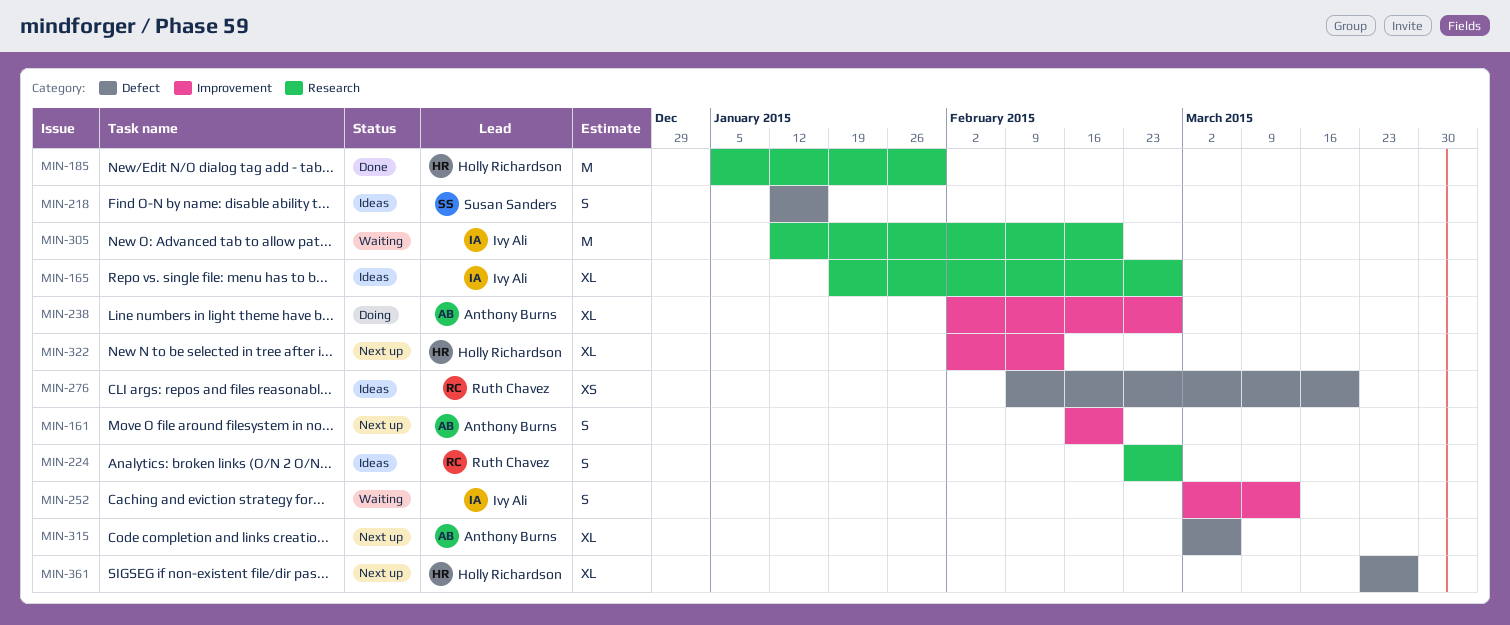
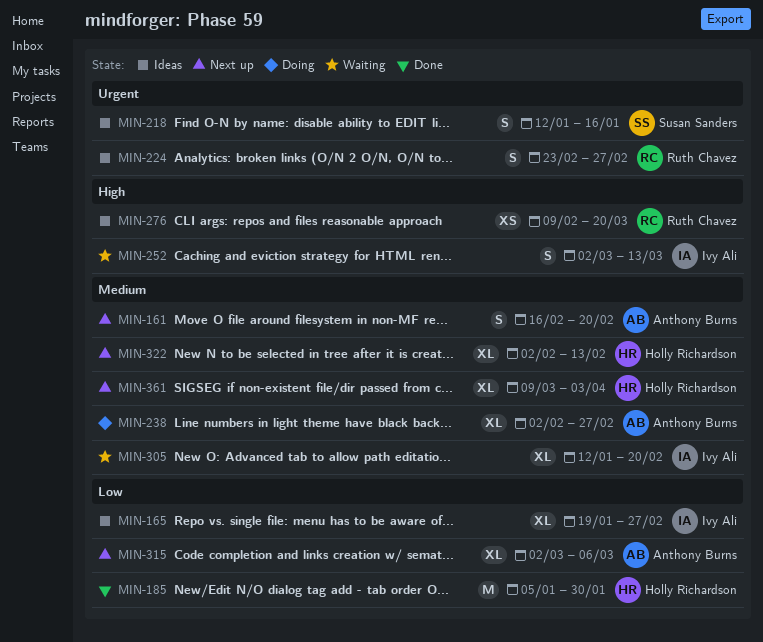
MIN-305, estimate: M -> XL
MIN-361, start: Mar 23 -> Mar 9
MIN-361, due: Mar 27 -> Apr 3

